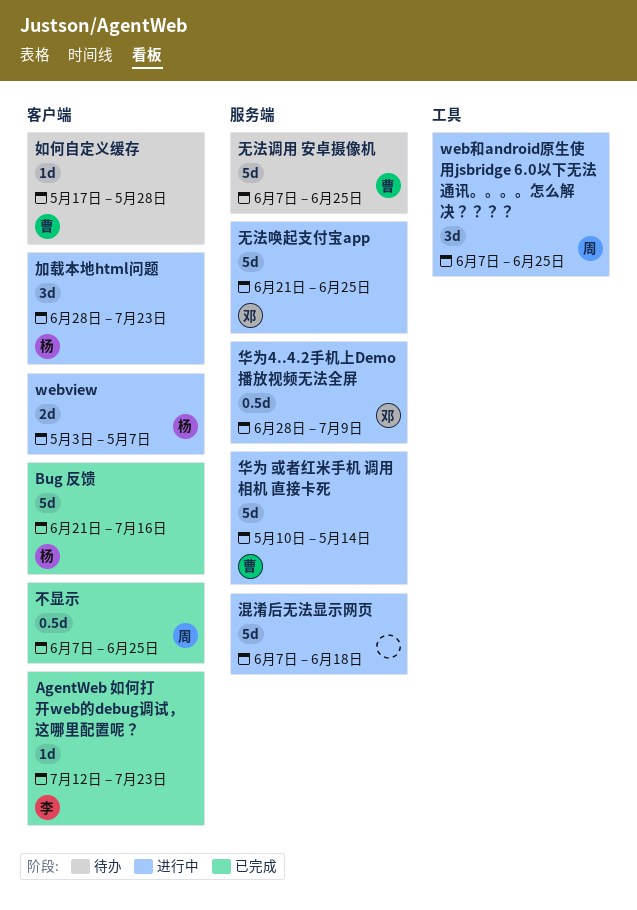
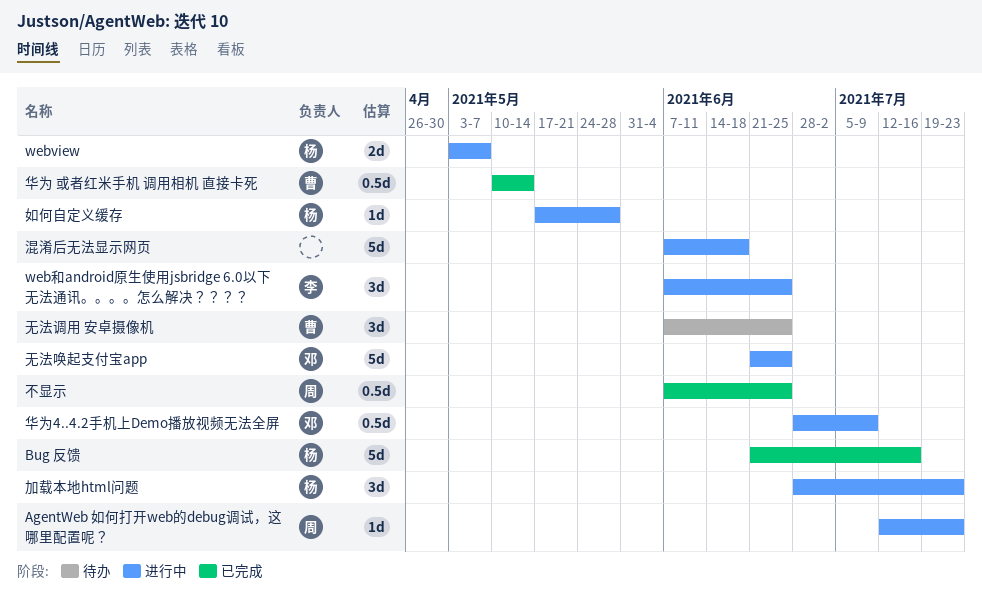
AgentWeb 如何打开web的debug调试，这哪里配置呢？, status: 已完成 -> 进行中
AgentWeb 如何打开web的debug调试，这哪里配置呢？, owner: 李 -> 周
web和android原生使用jsbridge 6.0以下无法通讯。。。。怎么解决？？？？, owner: 周 -> 李
华为 或者红米手机 调用相机 直接卡死, status: 进行中 -> 已完成
华为 或者红米手机 调用相机 直接卡死, estimate: 5d -> 0.5d
如何自定义缓存, status: 待办 -> 进行中
如何自定义缓存, owner: 曹 -> 杨
无法调用 安卓摄像机, estimate: 5d -> 3d

